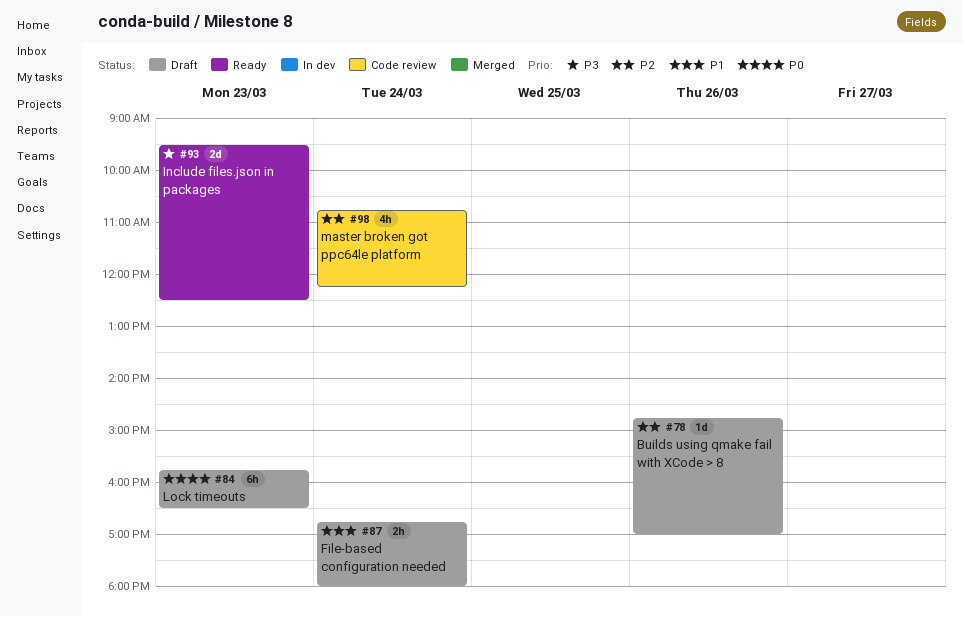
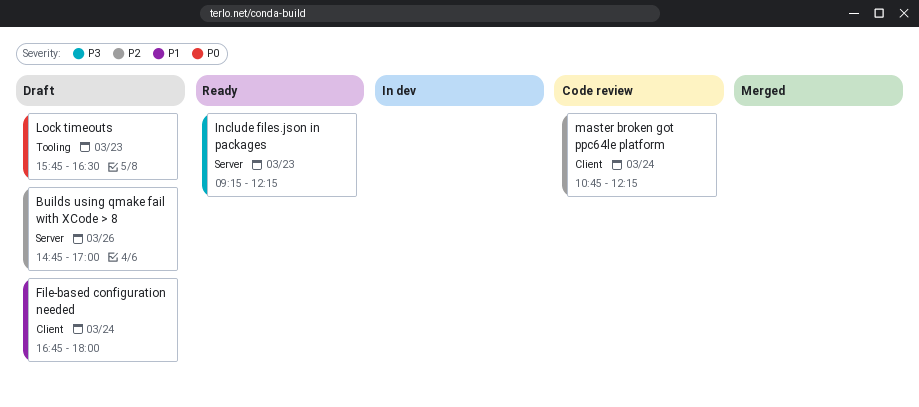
Include files.json in packages, begins: 09:30 -> 09:15
Include files.json in packages, ends: 12:30 -> 12:15

